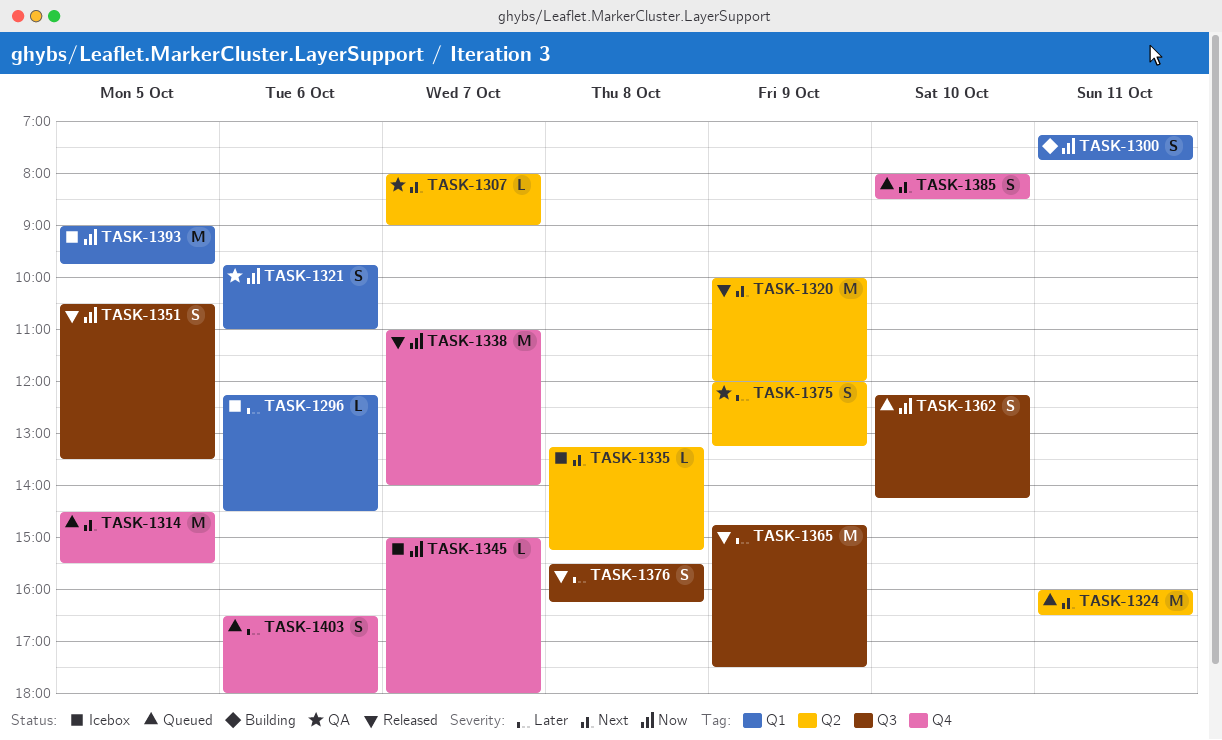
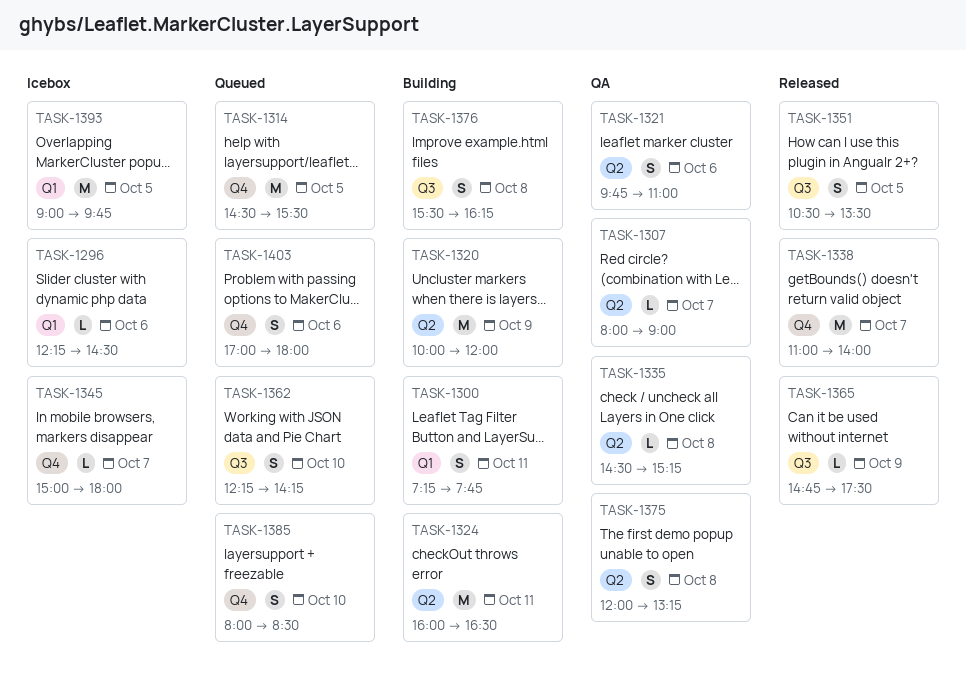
TASK-1320, status: Released -> Building
TASK-1321, label: Q1 -> Q2
TASK-1324, status: Queued -> Building
TASK-1335, status: Icebox -> QA
TASK-1335, begins: 13:15 -> 14:30
TASK-1365, estimate: M -> L
TASK-1375, day: Oct 9 -> Oct 8
TASK-1376, status: Released -> Building
TASK-1403, begins: 16:30 -> 17:00

